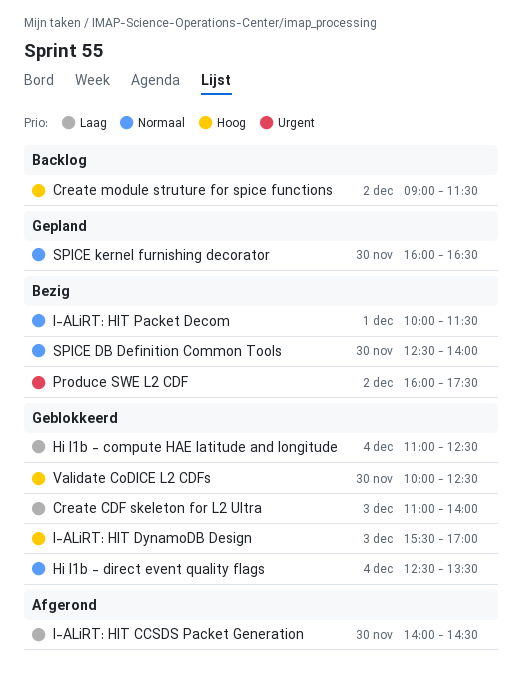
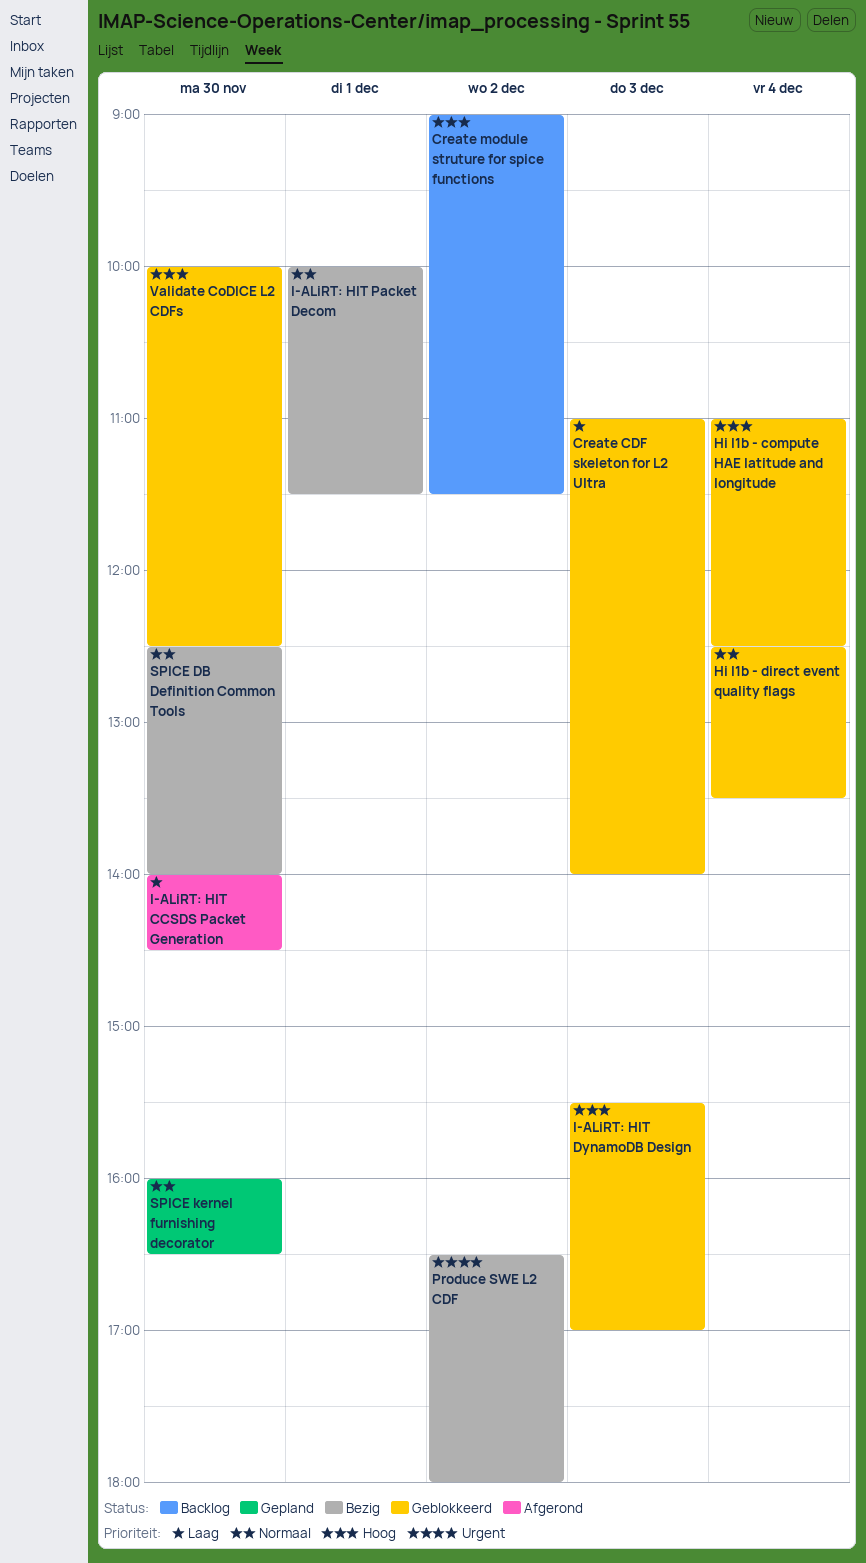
Hi l1b - compute HAE latitude and longitude, priority: Laag -> Hoog
Produce SWE L2 CDF, begins: 16:00 -> 16:30
Produce SWE L2 CDF, ends: 17:30 -> 18:00

